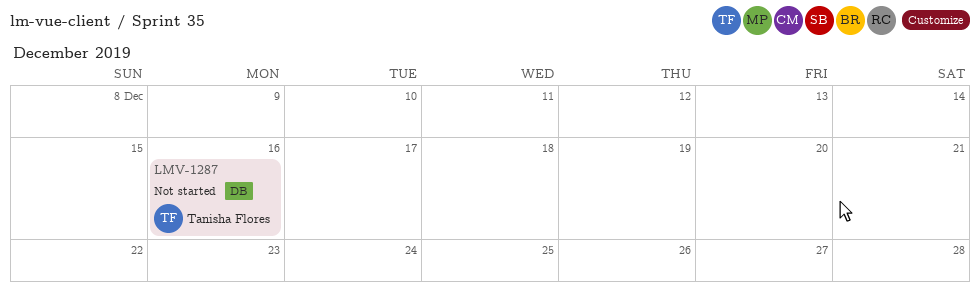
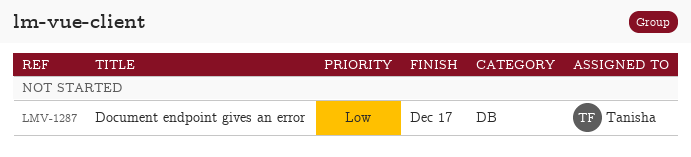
LMV-1287, due: Dec 16 -> Dec 17

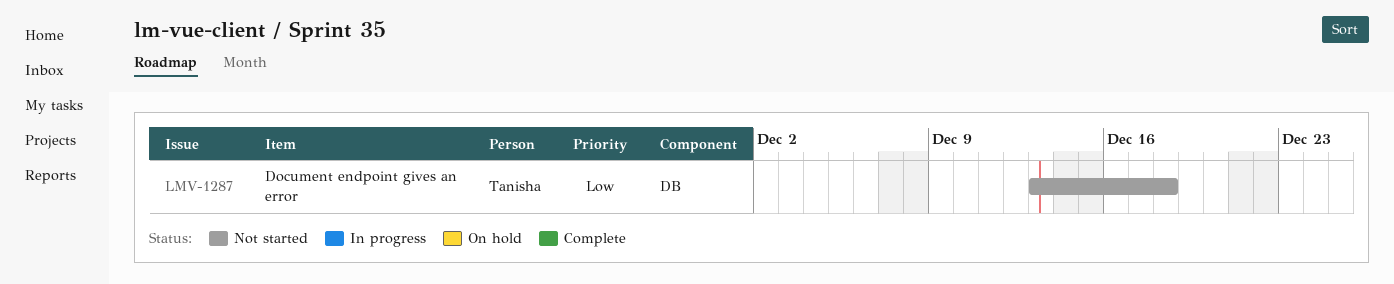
LMV-1287, due: Dec 17 -> Dec 18

